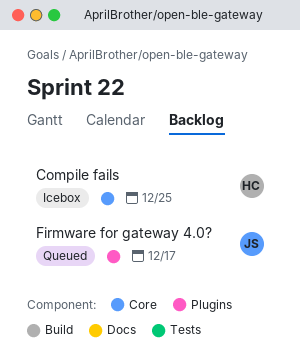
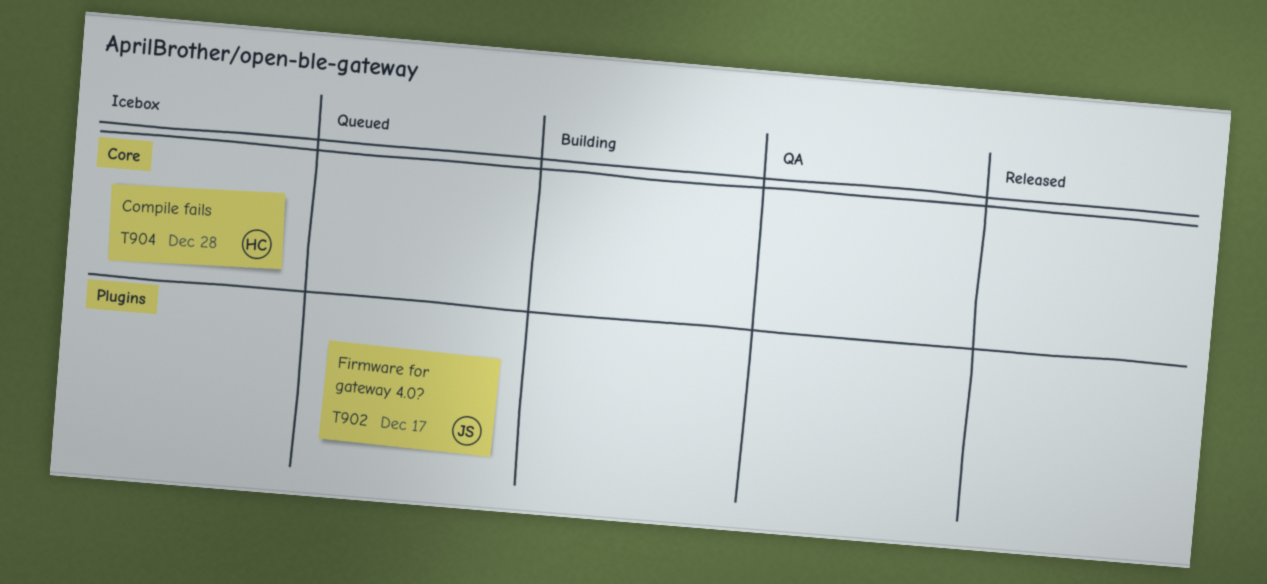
Compile fails, due: Dec 25 -> Dec 28

